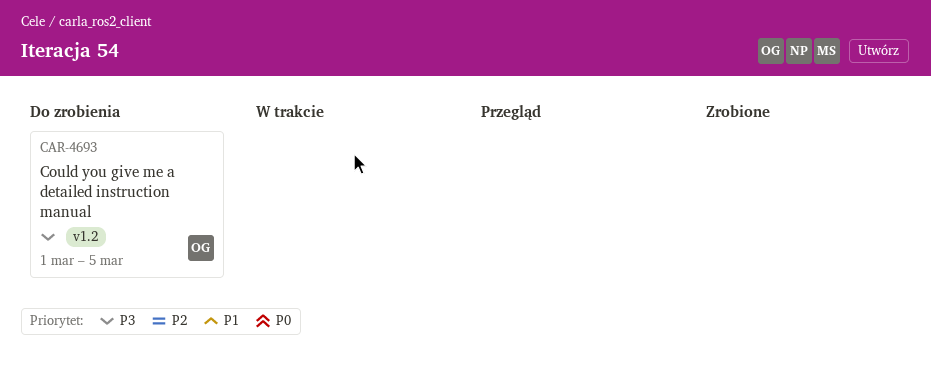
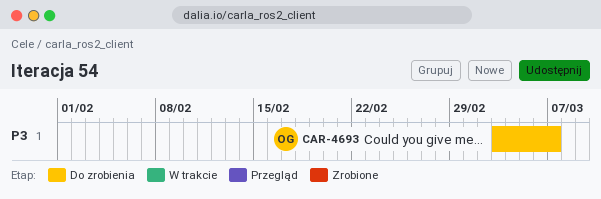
CAR-4693, start: Mar 1 -> Mar 3
CAR-4693, due: Mar 5 -> Mar 7

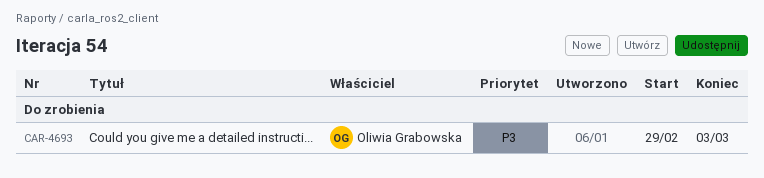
CAR-4693, start: Mar 3 -> Feb 29
CAR-4693, due: Mar 7 -> Mar 3

